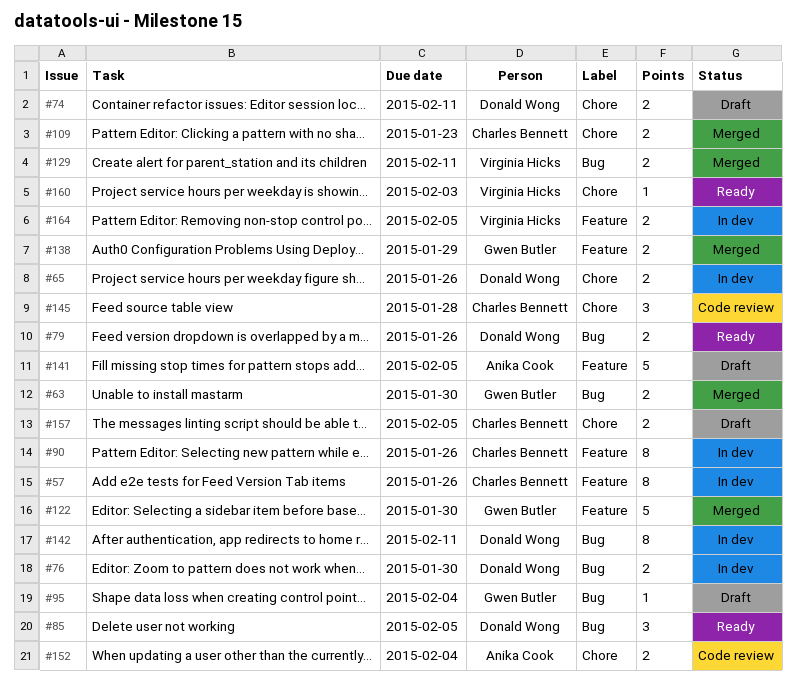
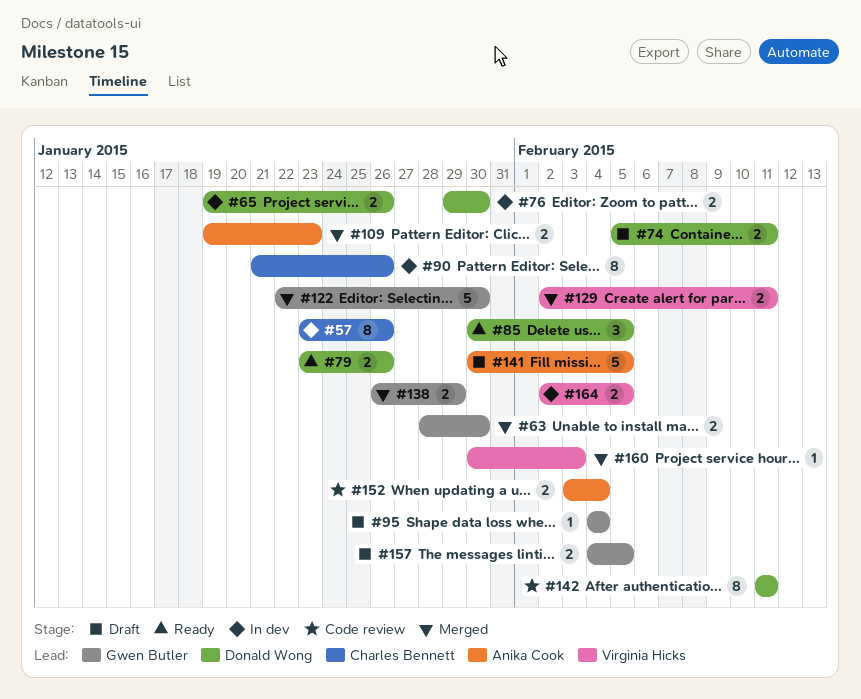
#109, owner: Charles Bennett -> Anika Cook
#142, status: In dev -> Code review
#145: present -> none
#157, owner: Charles Bennett -> Gwen Butler
#160, status: Ready -> Merged

